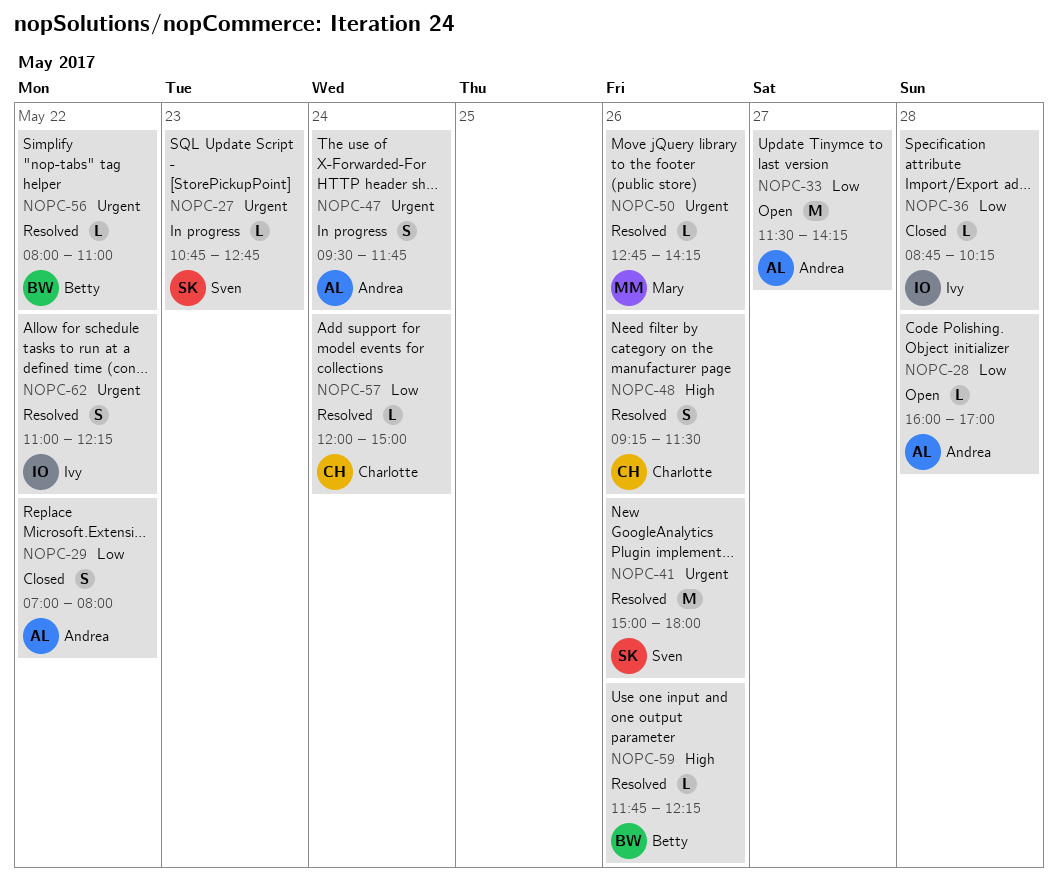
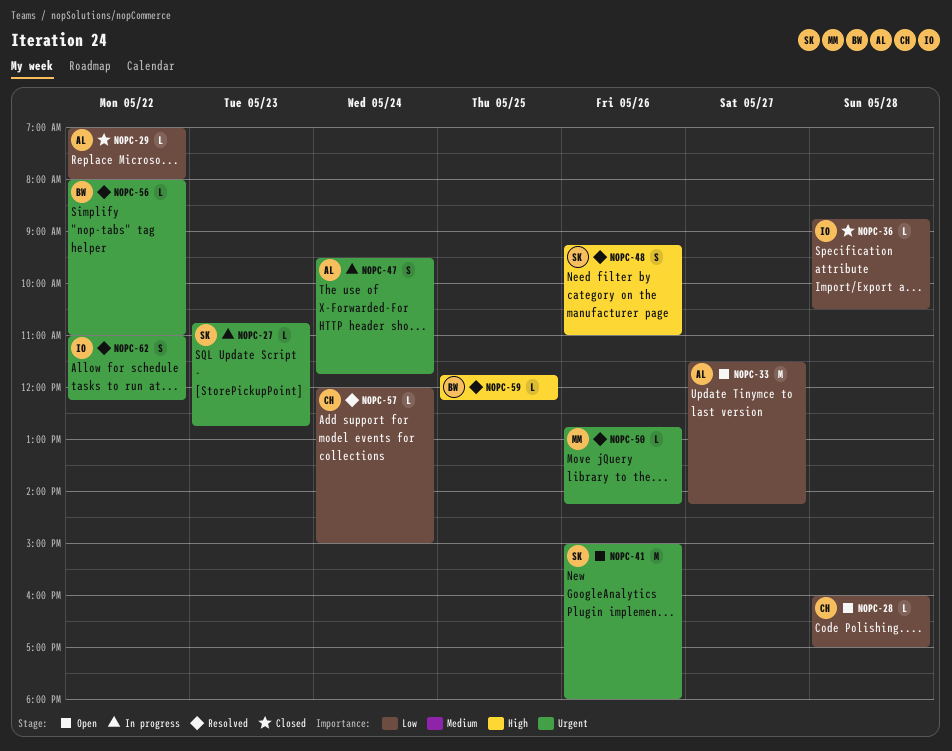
NOPC-28, owner: Andrea -> Charlotte
NOPC-29, estimate: S -> L
NOPC-36, ends: 10:15 -> 10:30
NOPC-41, status: Resolved -> Open
NOPC-48, owner: Charlotte -> Sven
NOPC-48, ends: 11:30 -> 11:00
NOPC-59, day: May 26 -> May 25

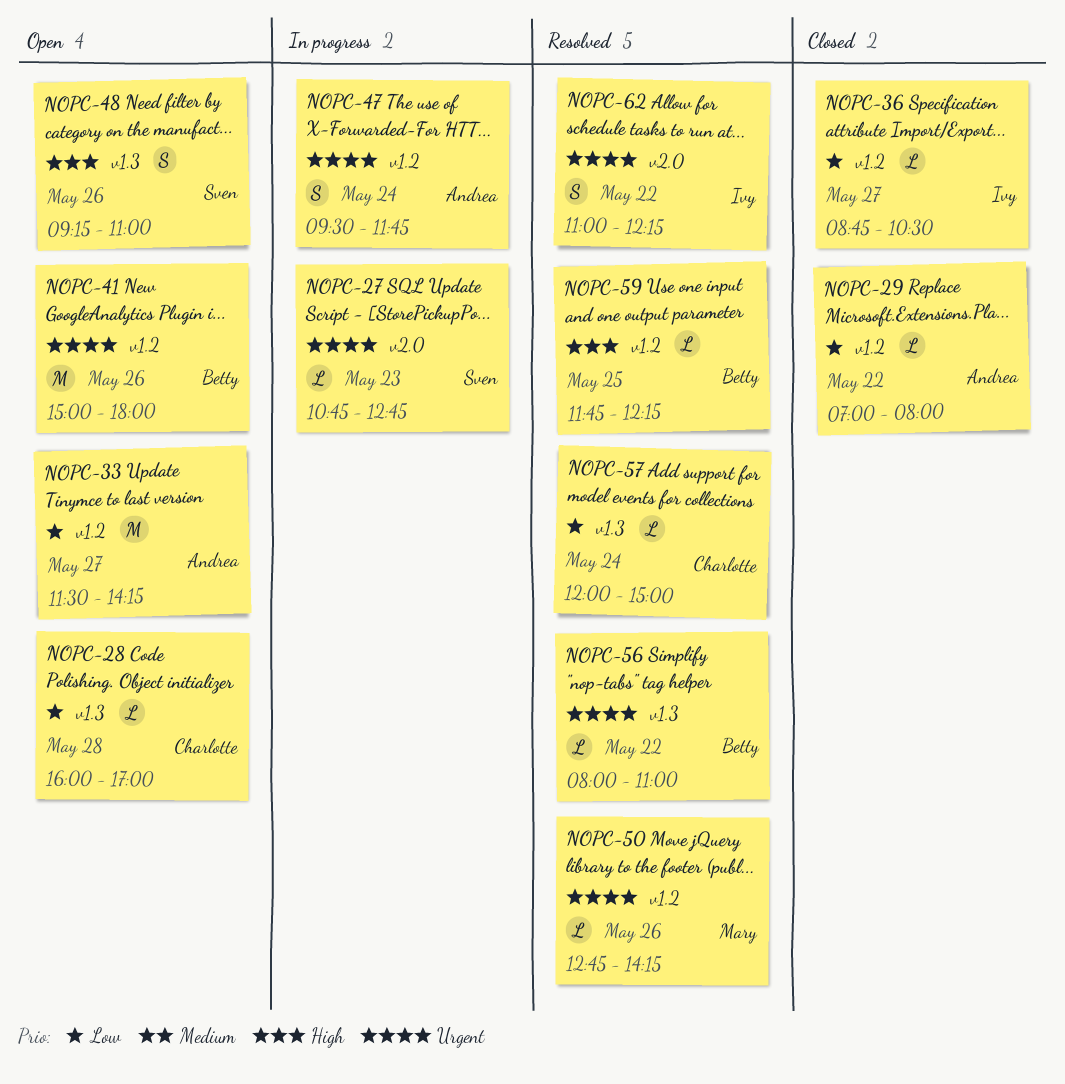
NOPC-36, day: May 28 -> May 27
NOPC-41, owner: Sven -> Betty
NOPC-48, status: Resolved -> Open

